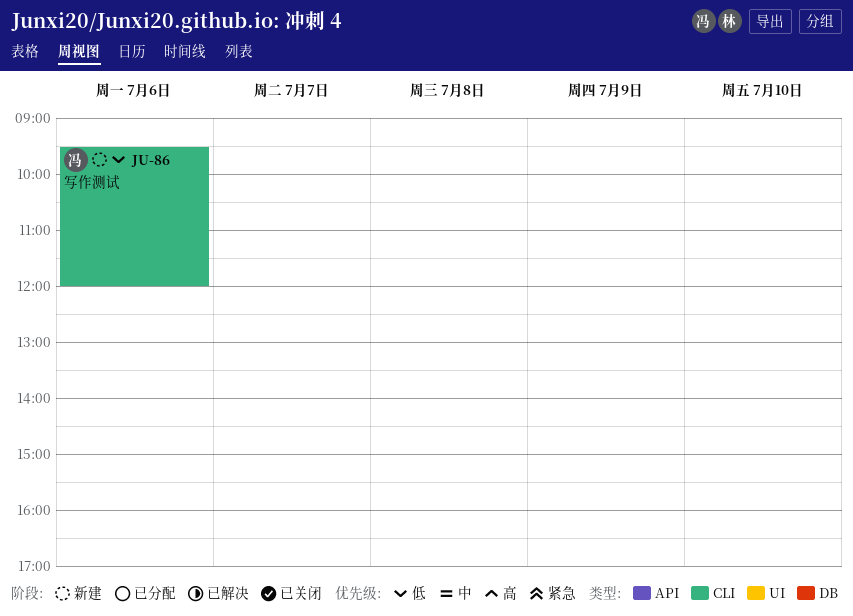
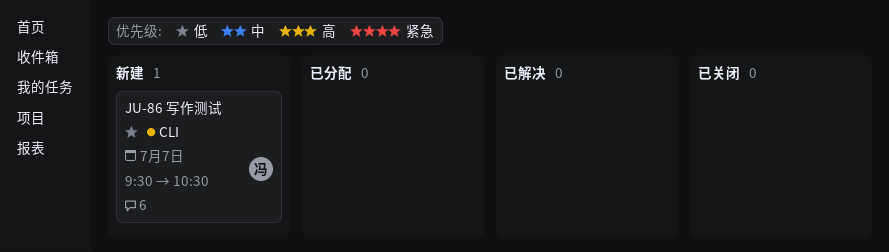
JU-86, day: Jul 6 -> Jul 7
JU-86, ends: 12:00 -> 10:30

